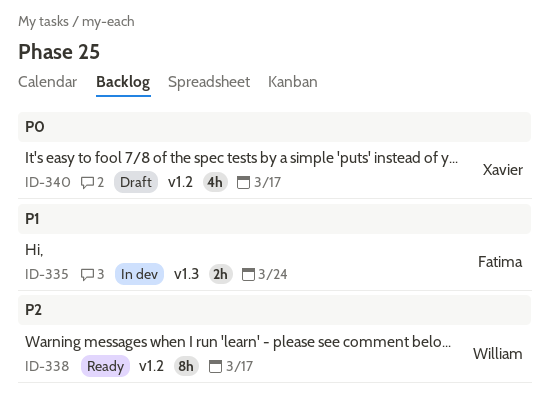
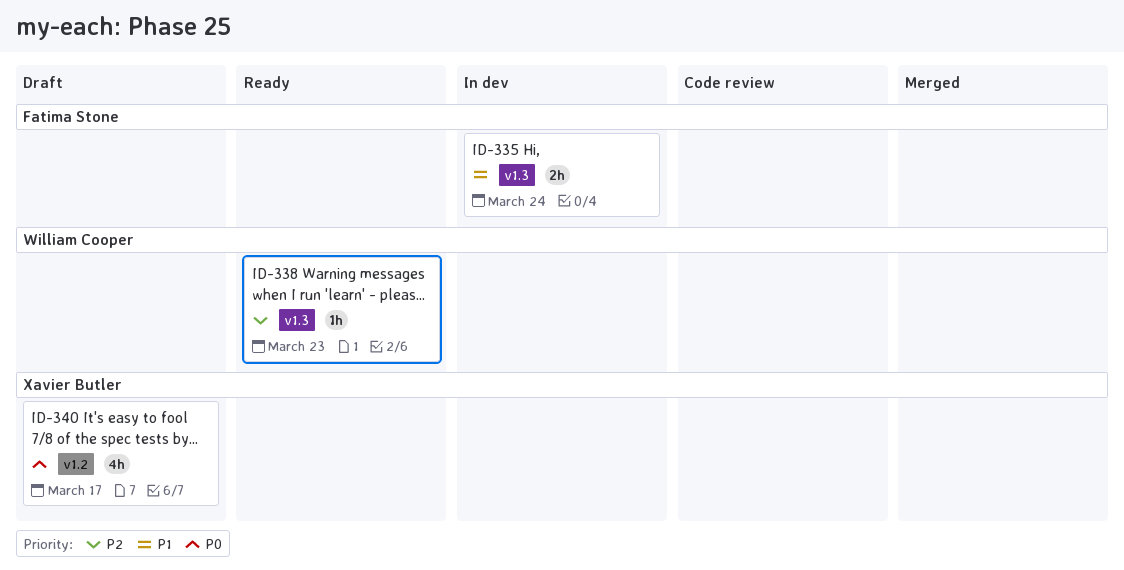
ID-338, label: v1.2 -> v1.3
ID-338, estimate: 8h -> 1h
ID-338, due: Mar 17 -> Mar 23

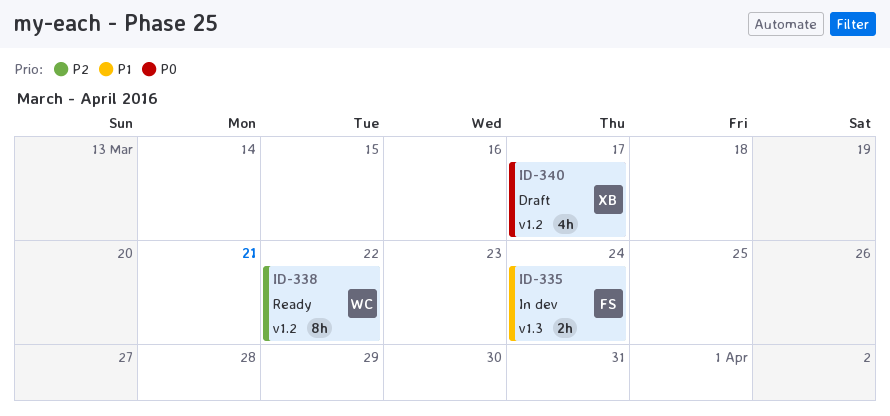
ID-338, label: v1.3 -> v1.2
ID-338, estimate: 1h -> 8h
ID-338, due: Mar 23 -> Mar 22

